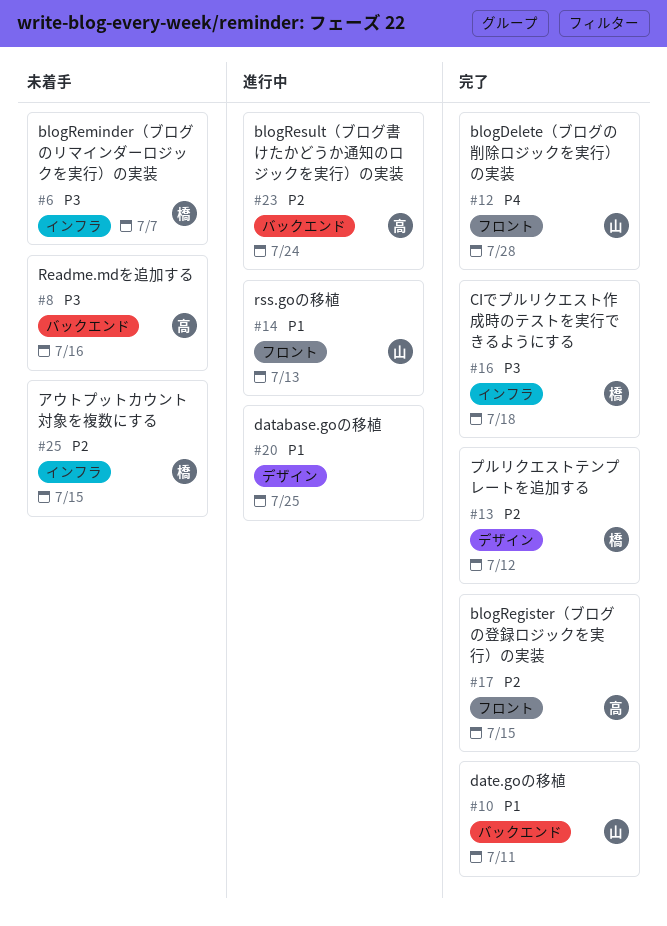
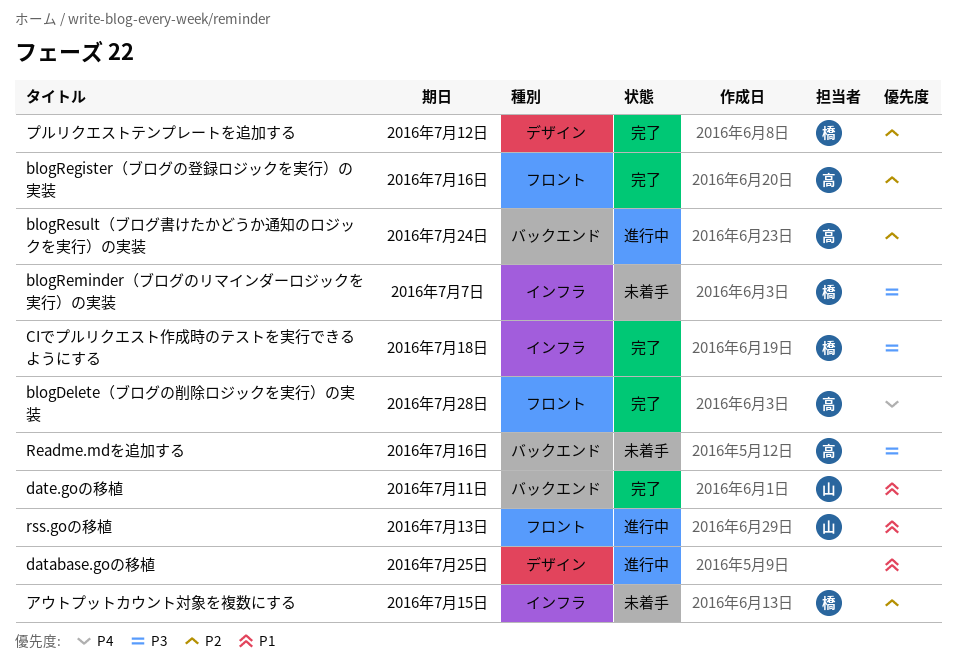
blogDelete（ブログの削除ロジックを実行）の実装, owner: 山 -> 高
blogRegister（ブログの登録ロジックを実行）の実装, due: Jul 15 -> Jul 16

